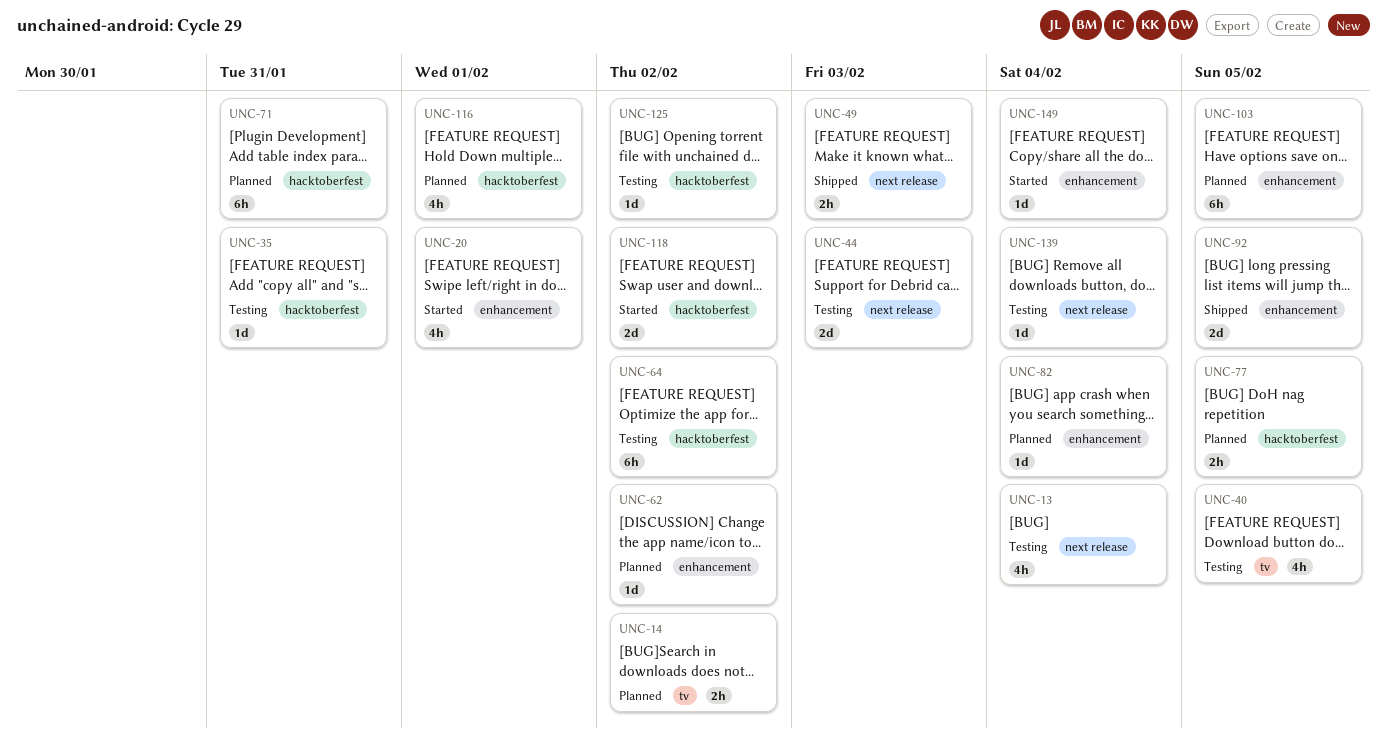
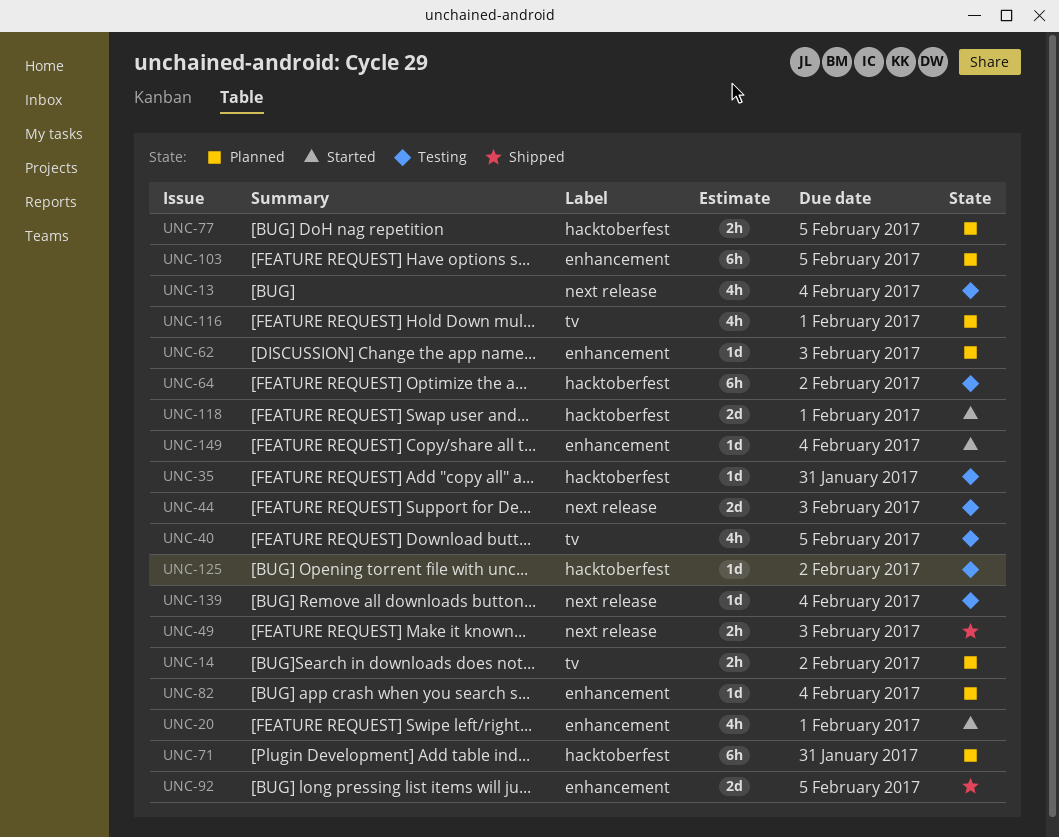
UNC-62, due: Feb 2 -> Feb 3
UNC-116, label: hacktoberfest -> tv
UNC-118, due: Feb 2 -> Feb 1

